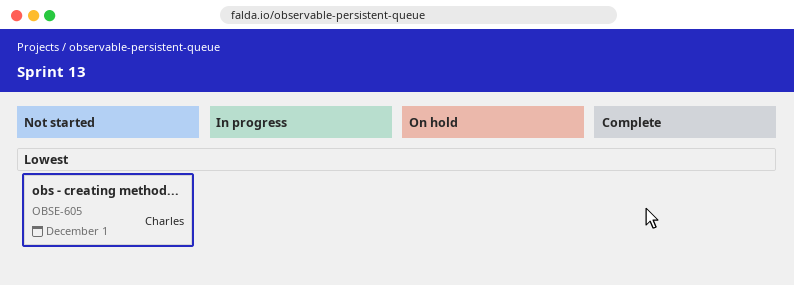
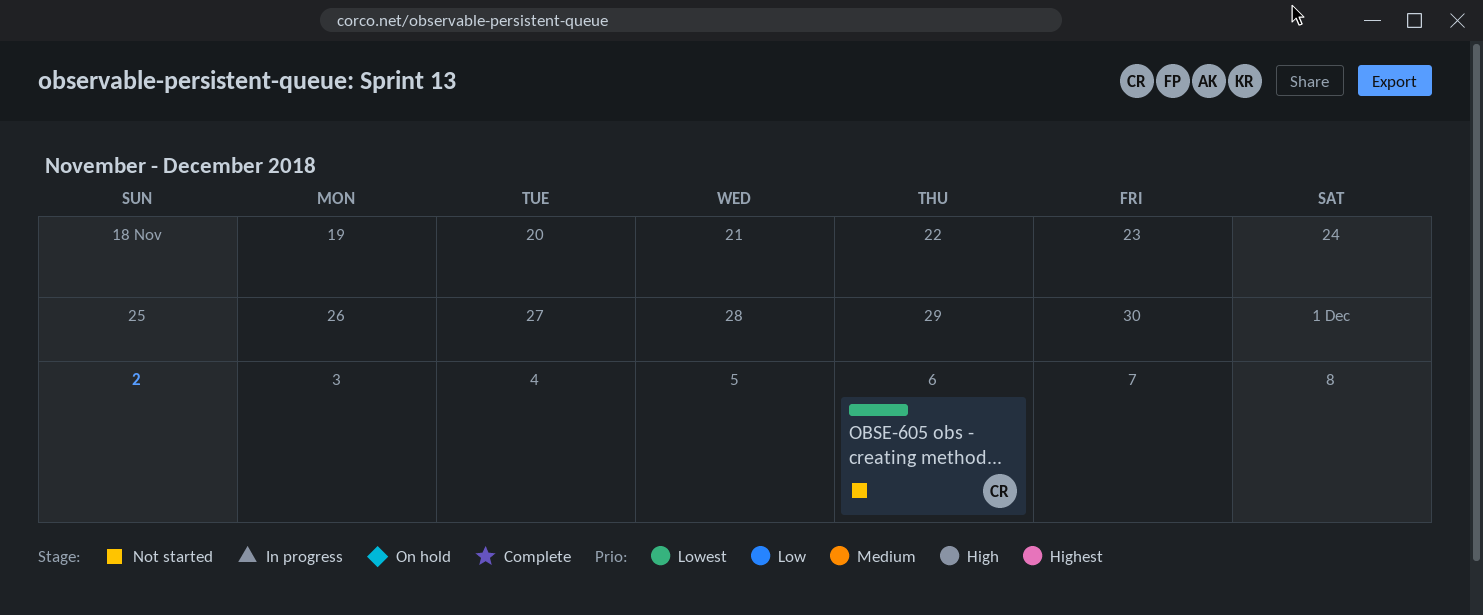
OBSE-605, due: Dec 1 -> Dec 6

